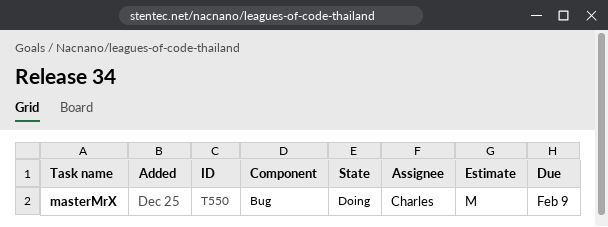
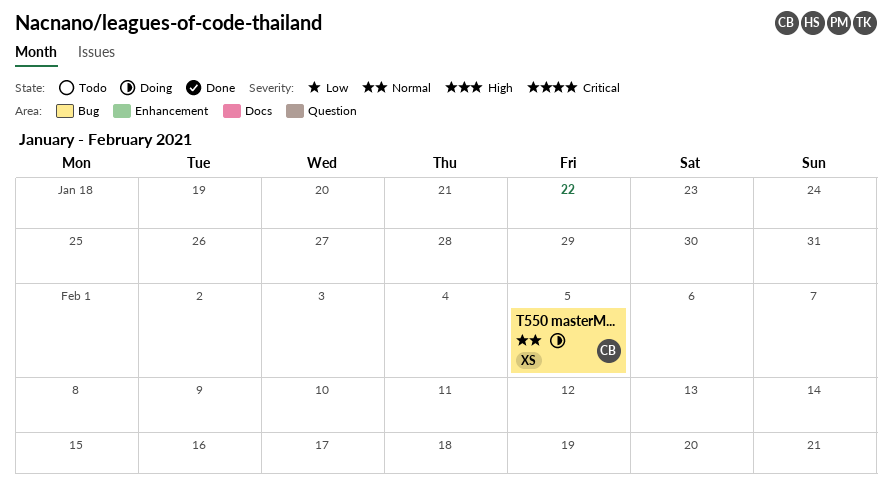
T550, estimate: M -> XS
T550, due: Feb 9 -> Feb 5

